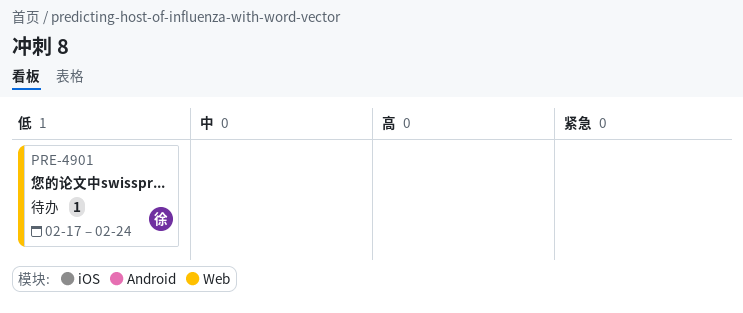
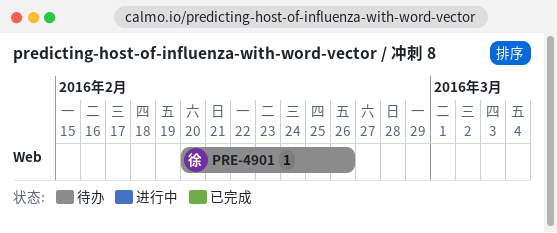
PRE-4901, start: Feb 17 -> Feb 20
PRE-4901, due: Feb 24 -> Feb 26

